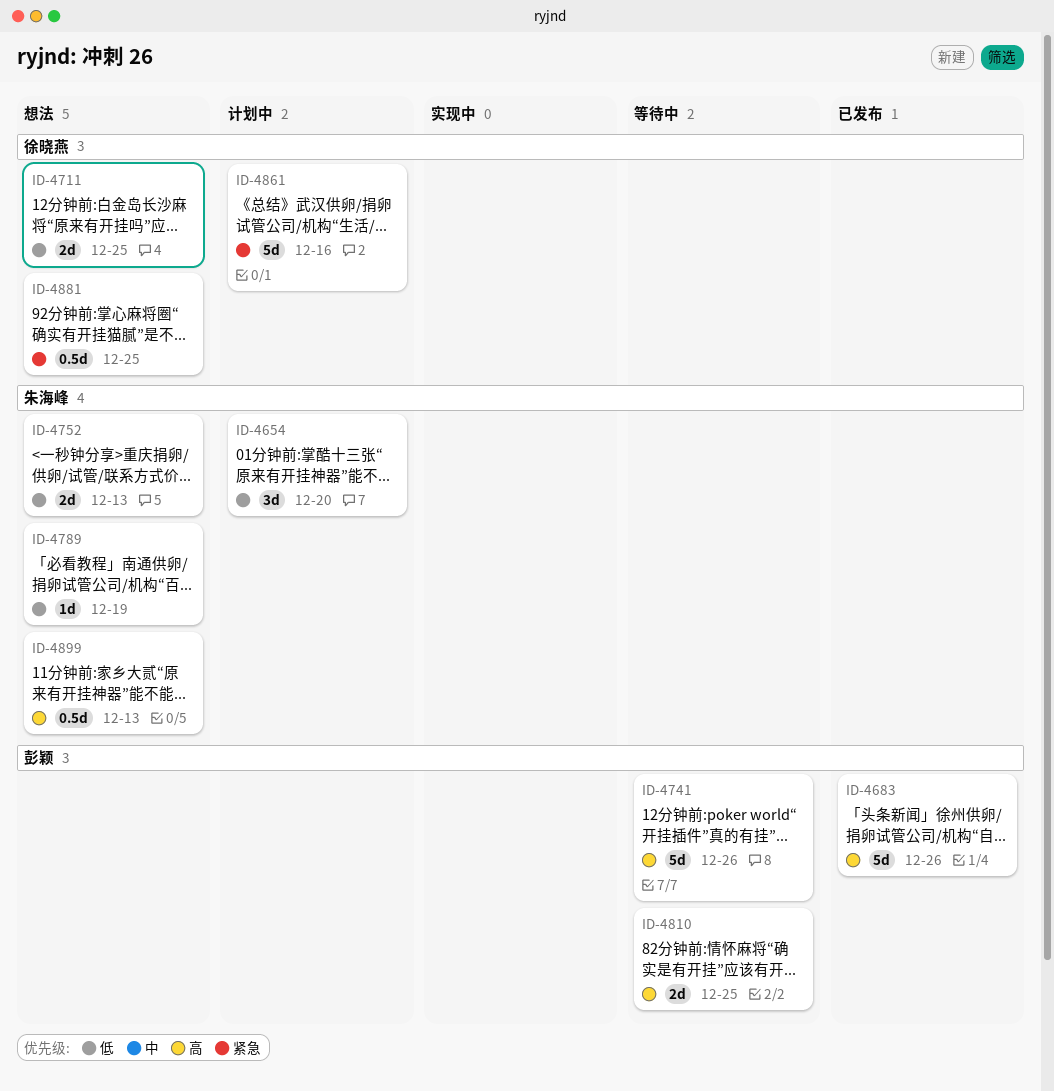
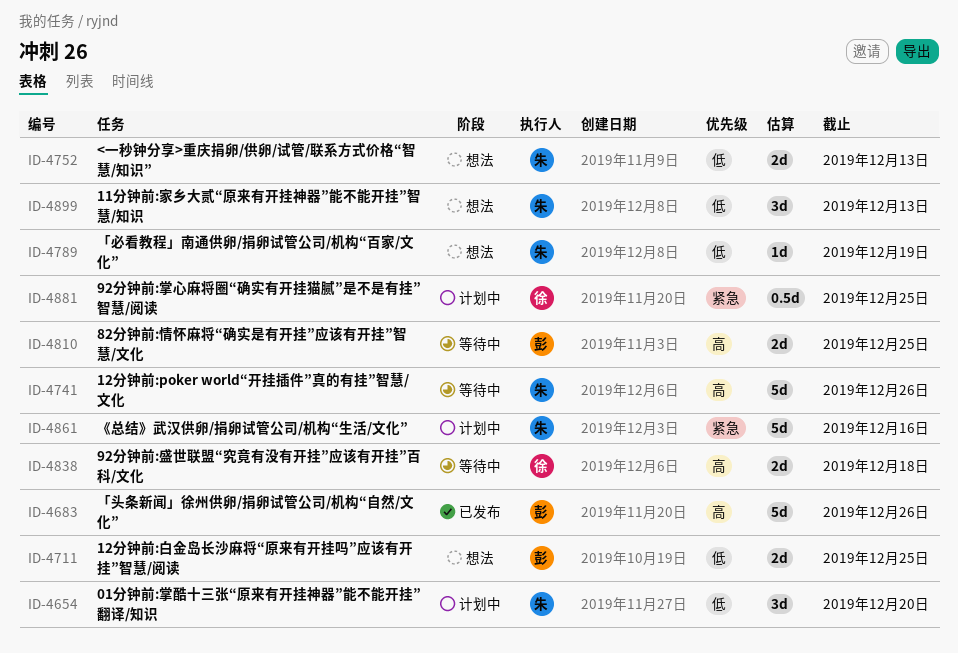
ID-4711, owner: 徐晓燕 -> 彭颖
ID-4741, owner: 彭颖 -> 朱海峰
ID-4838: none -> present
ID-4861, owner: 徐晓燕 -> 朱海峰
ID-4881, status: 想法 -> 计划中
ID-4899, priority: 高 -> 低
ID-4899, estimate: 0.5d -> 3d

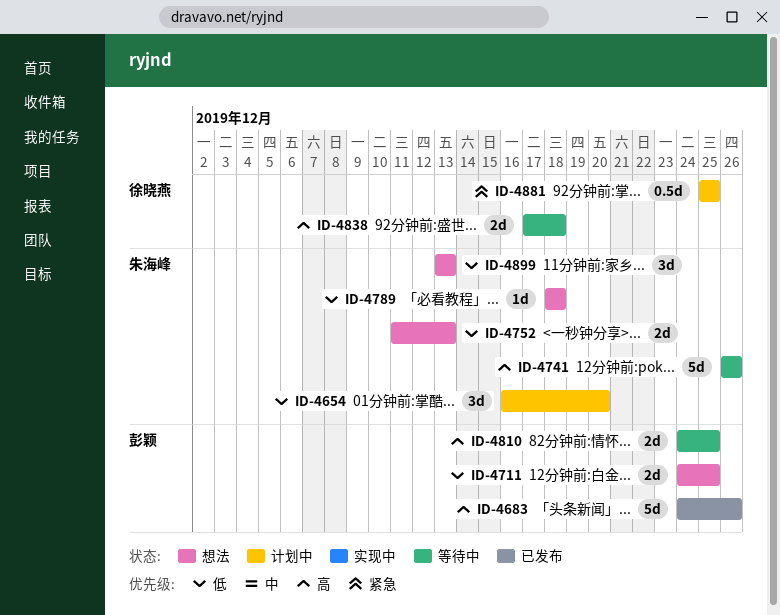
ID-4789, due: Dec 19 -> Dec 18
ID-4861: present -> none

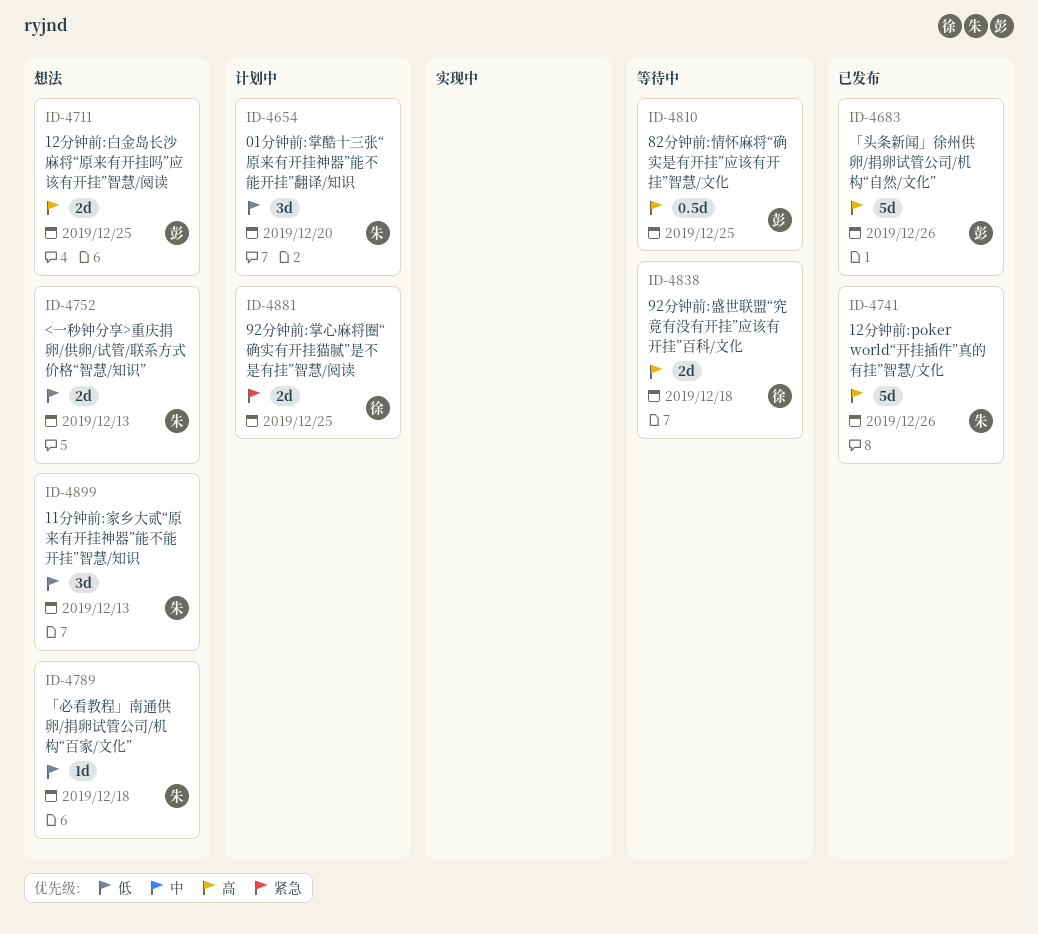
ID-4711, priority: 低 -> 高
ID-4741, status: 等待中 -> 已发布
ID-4810, estimate: 2d -> 0.5d
ID-4881, estimate: 0.5d -> 2d

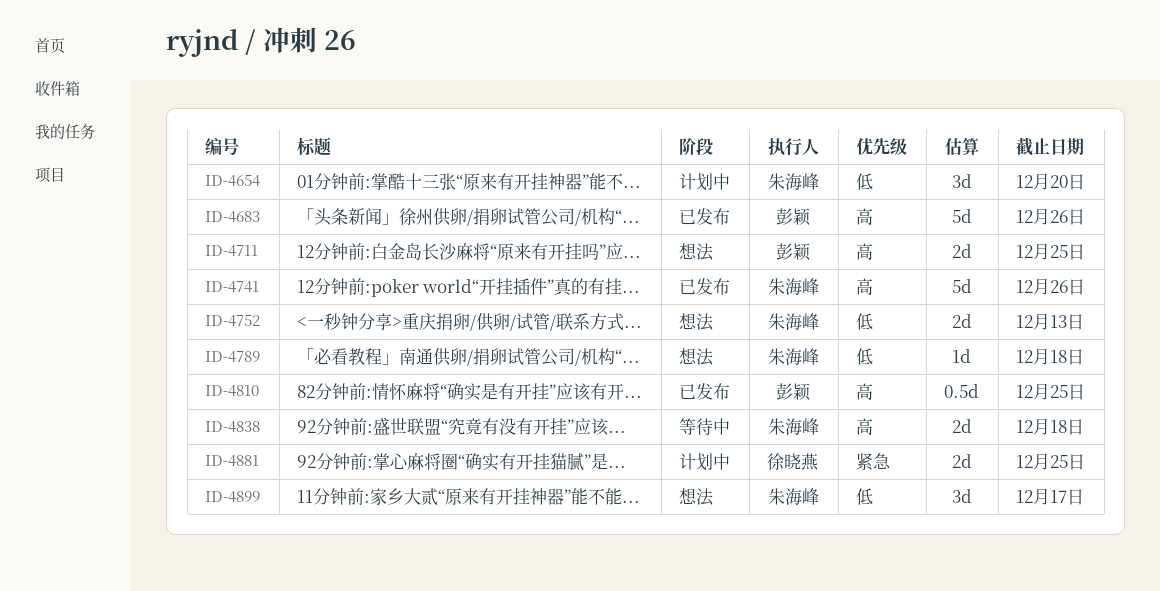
ID-4810, status: 等待中 -> 已发布
ID-4838, owner: 徐晓燕 -> 朱海峰
ID-4899, due: Dec 13 -> Dec 17

